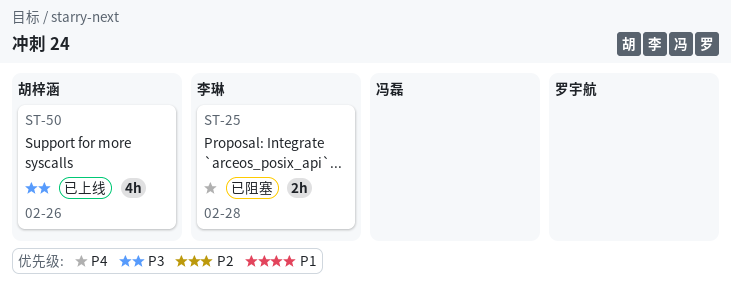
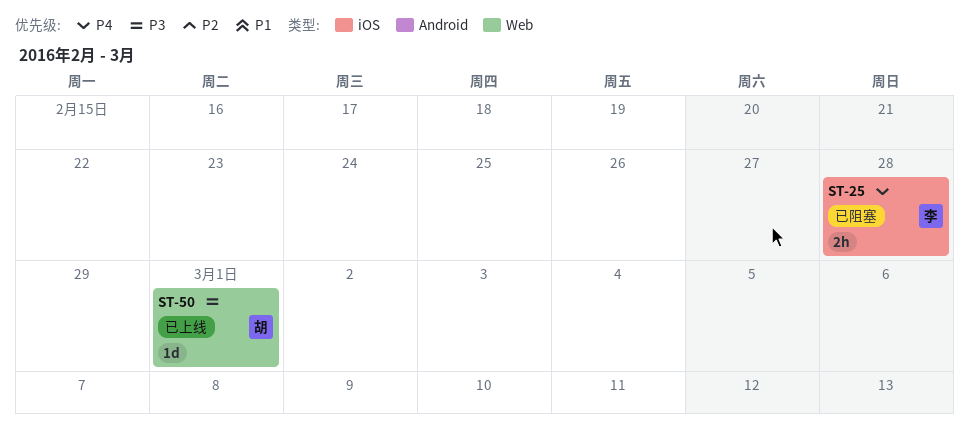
ST-50, estimate: 4h -> 1d
ST-50, due: Feb 26 -> Mar 1

